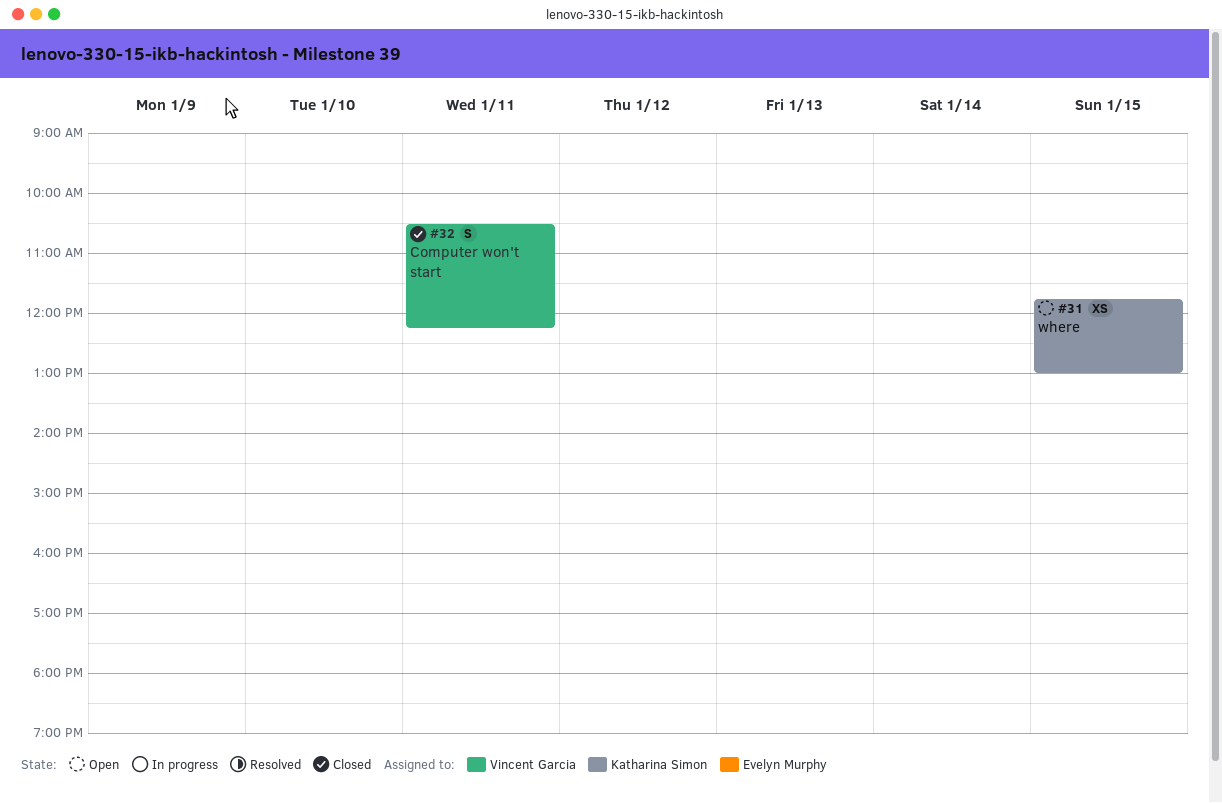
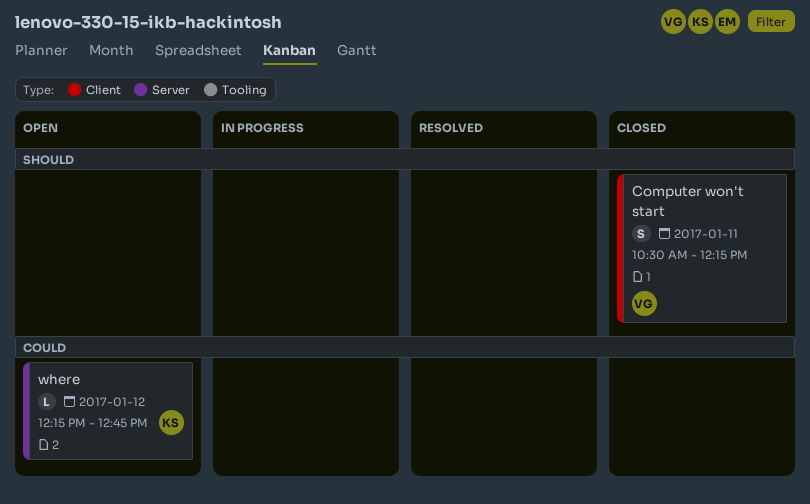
where, estimate: XS -> L
where, day: Jan 15 -> Jan 12
where, begins: 11:45 -> 12:15
where, ends: 13:00 -> 12:45

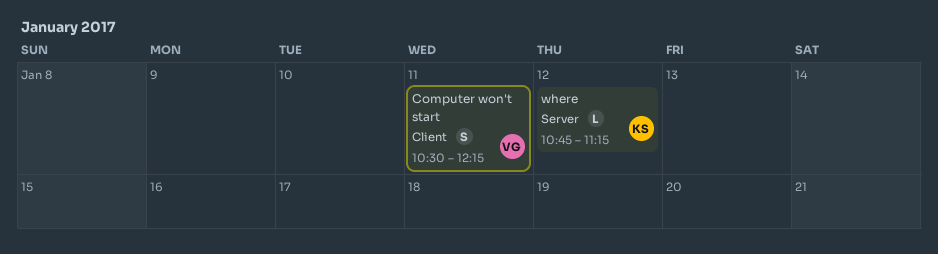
where, begins: 12:15 -> 10:45
where, ends: 12:45 -> 11:15

